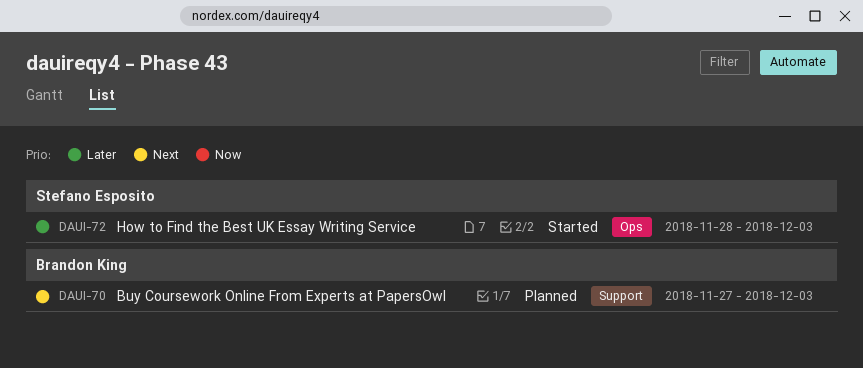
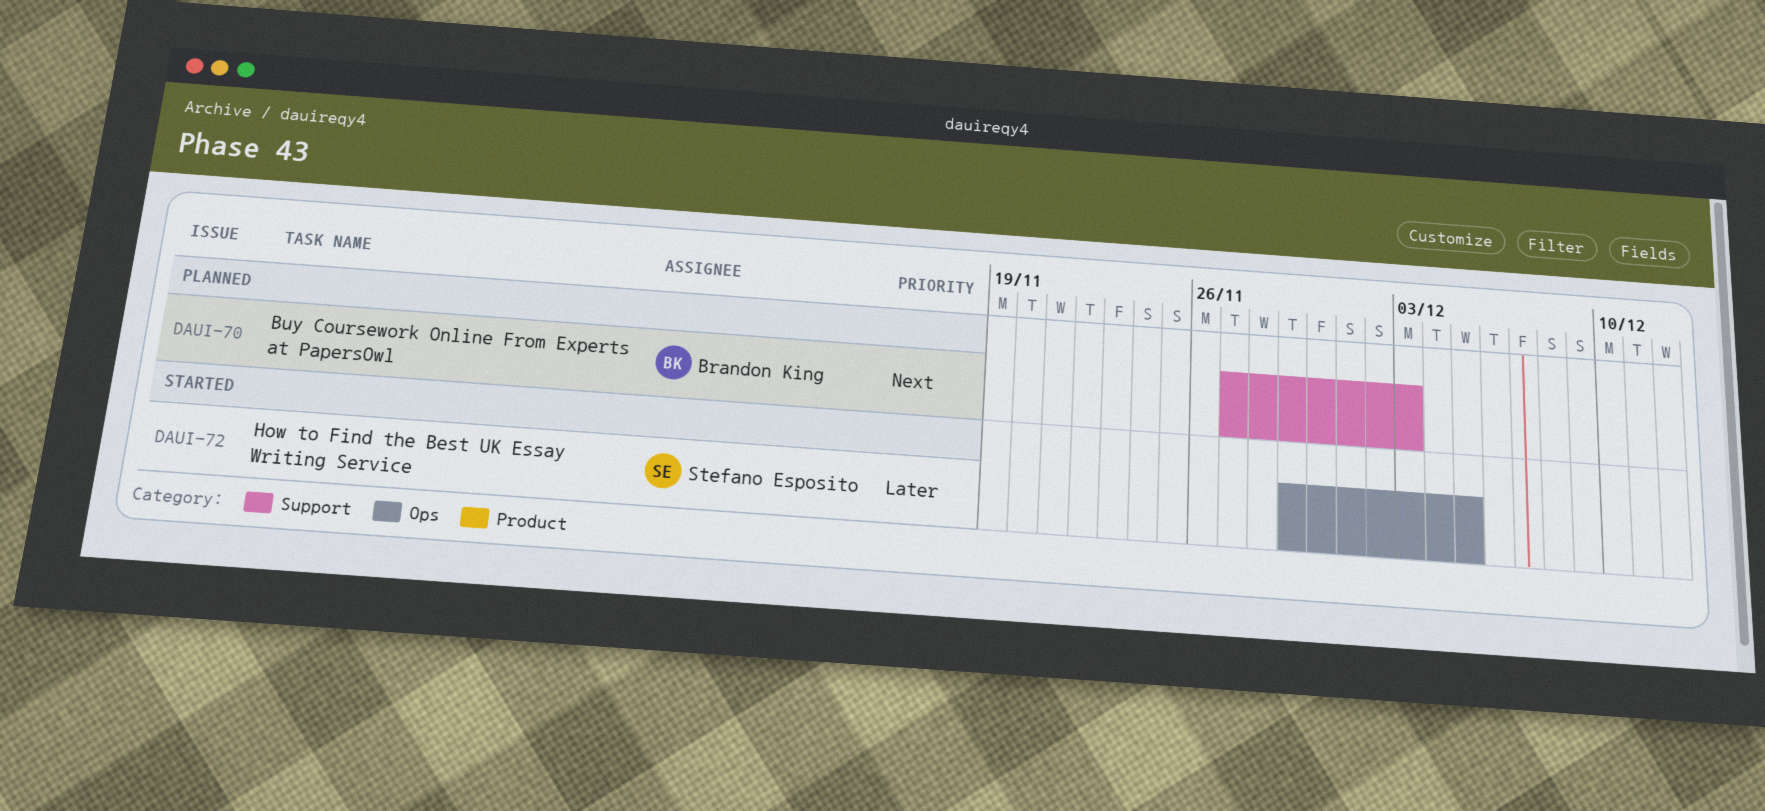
DAUI-72, start: Nov 28 -> Nov 29
DAUI-72, due: Dec 3 -> Dec 5

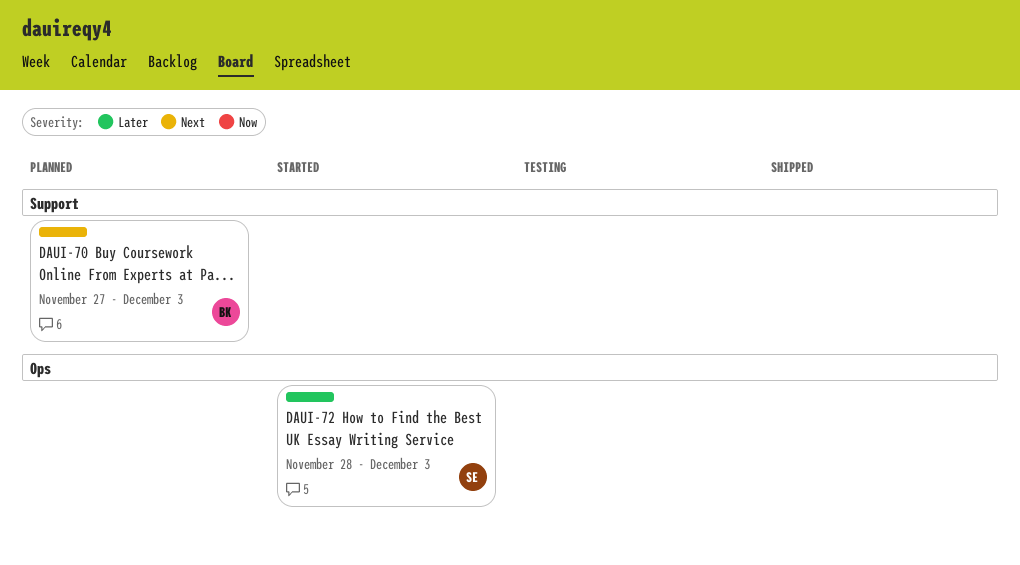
DAUI-72, start: Nov 29 -> Nov 28
DAUI-72, due: Dec 5 -> Dec 3

